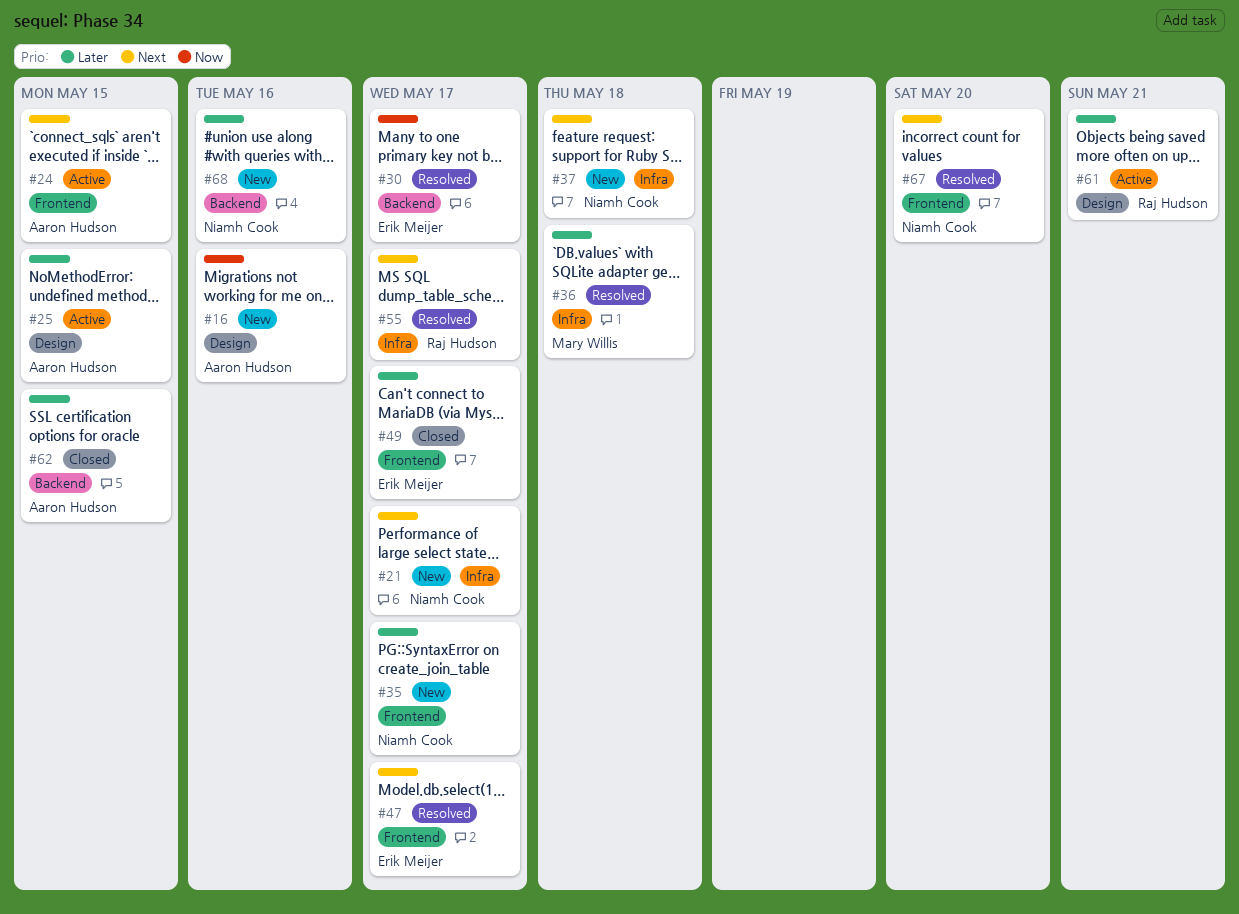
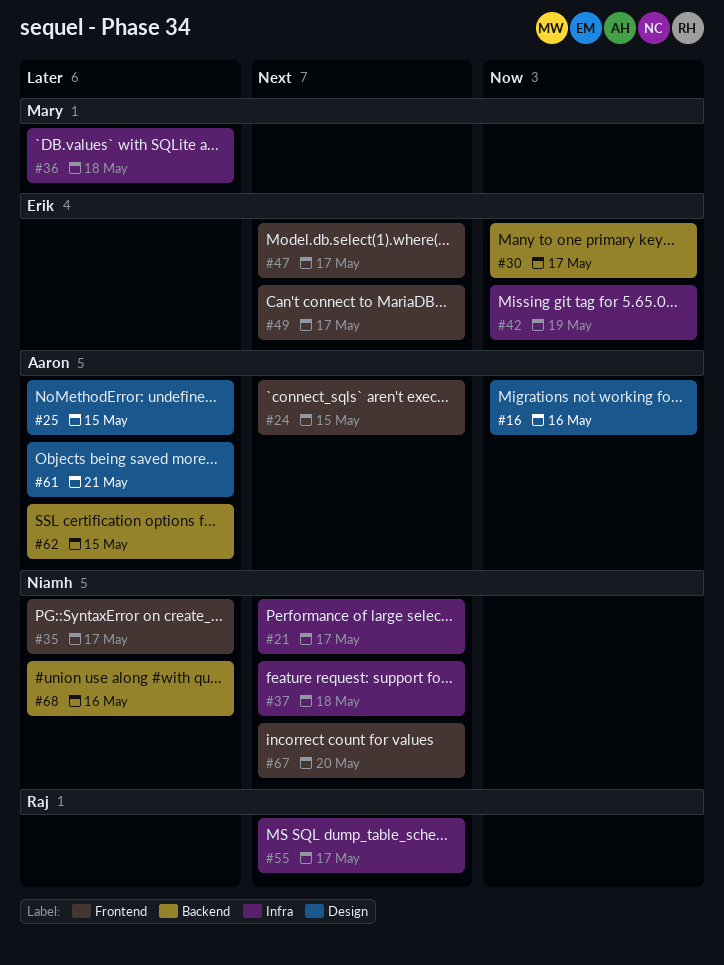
#42: none -> present
#49, priority: Later -> Next
#61, owner: Raj Hudson -> Aaron Hudson

